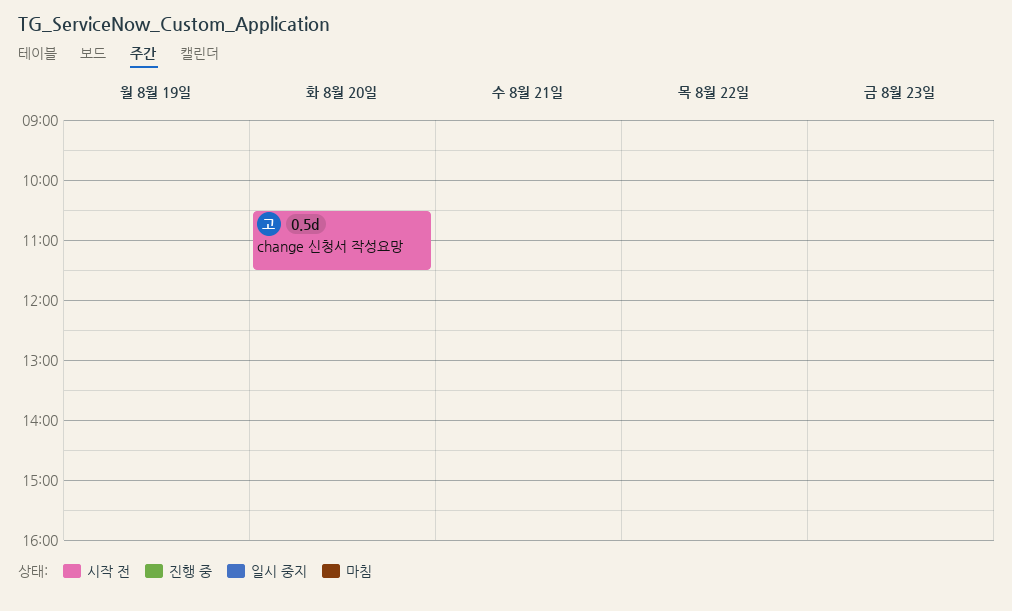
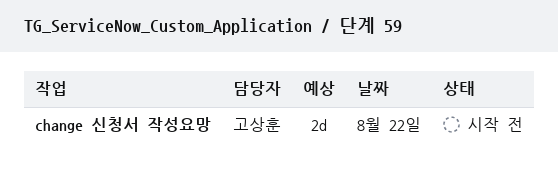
change 신청서 작성요망, estimate: 0.5d -> 2d
change 신청서 작성요망, day: Aug 20 -> Aug 22

